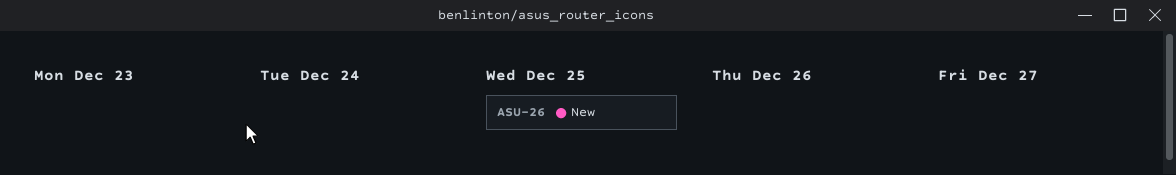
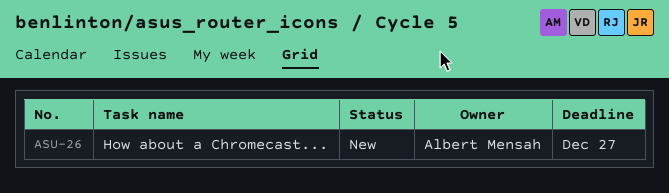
ASU-26, due: Dec 25 -> Dec 27

